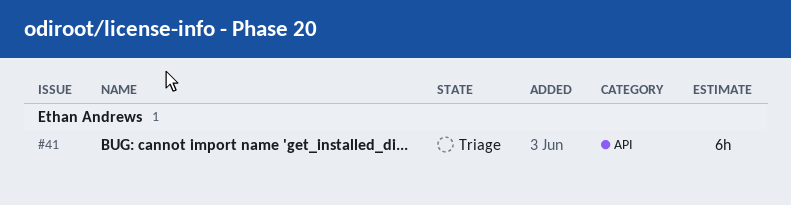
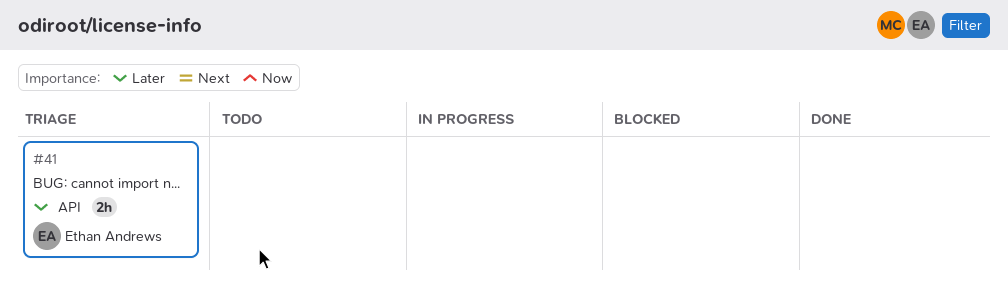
#41, estimate: 6h -> 2h

